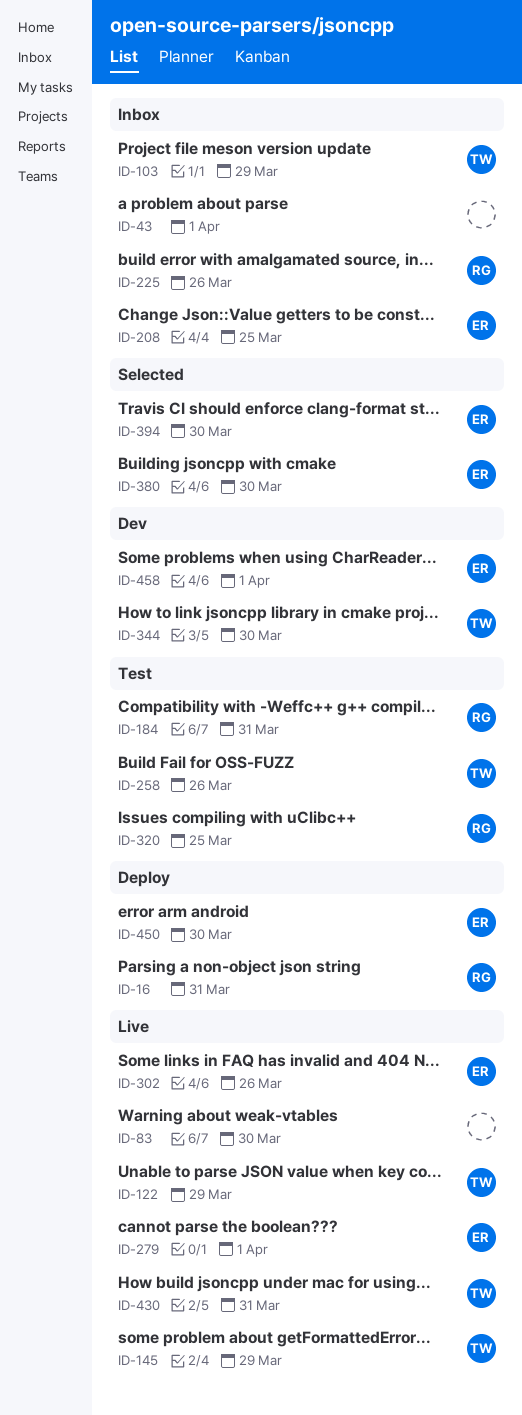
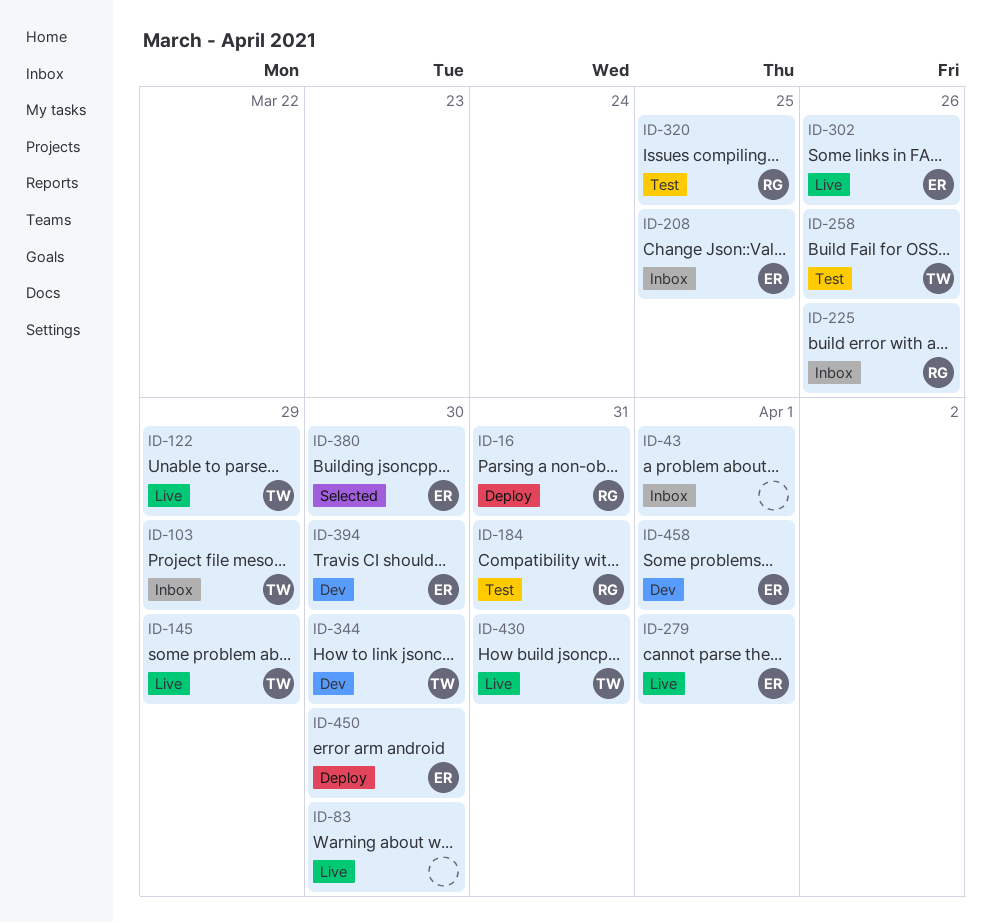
ID-394, status: Selected -> Dev

